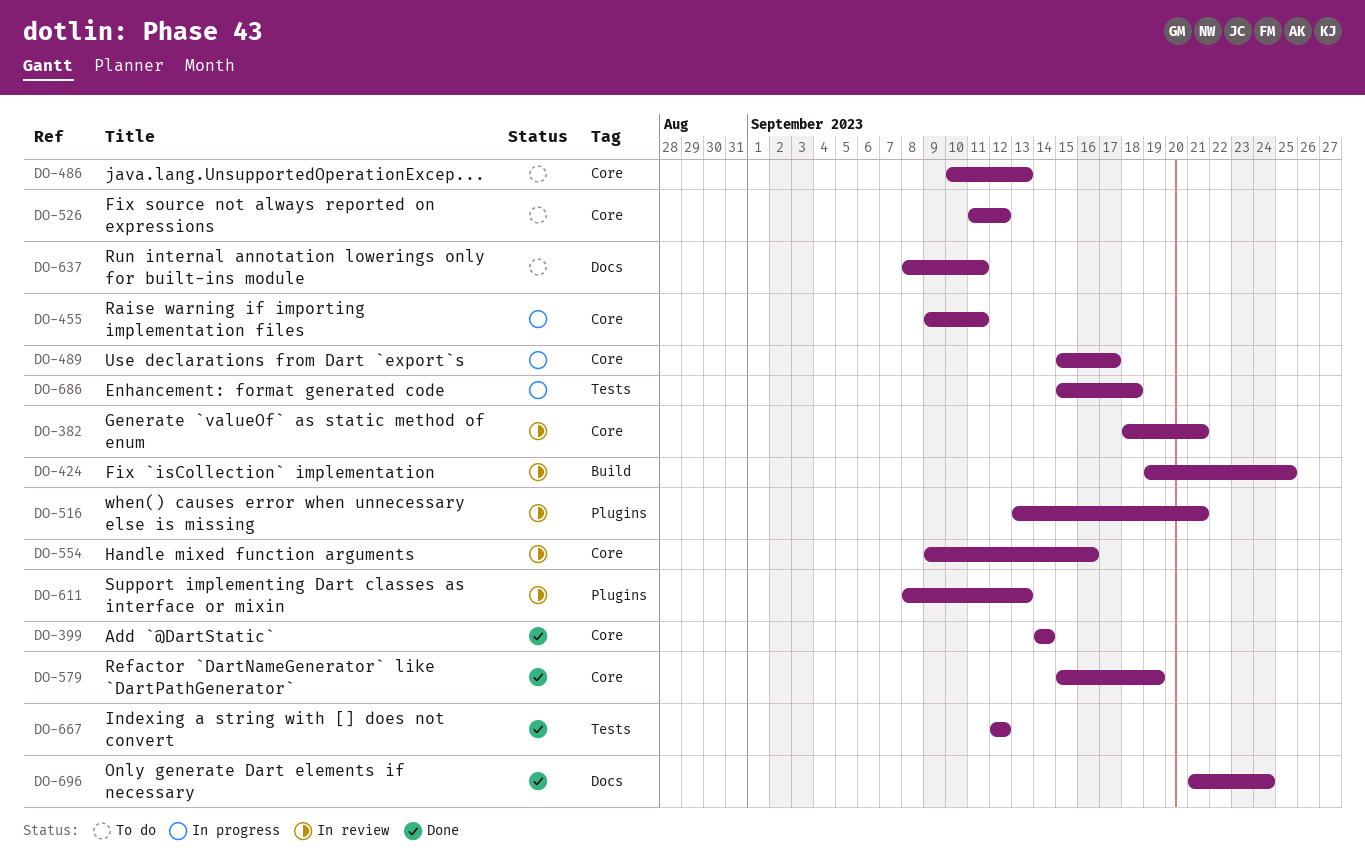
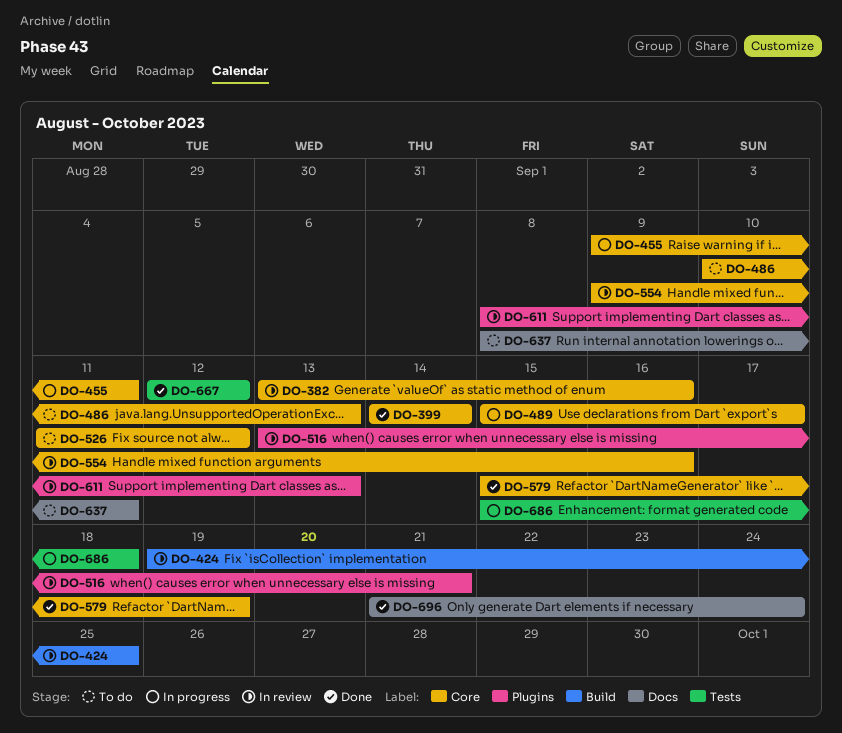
DO-382, start: Sep 18 -> Sep 13
DO-382, due: Sep 21 -> Sep 16

